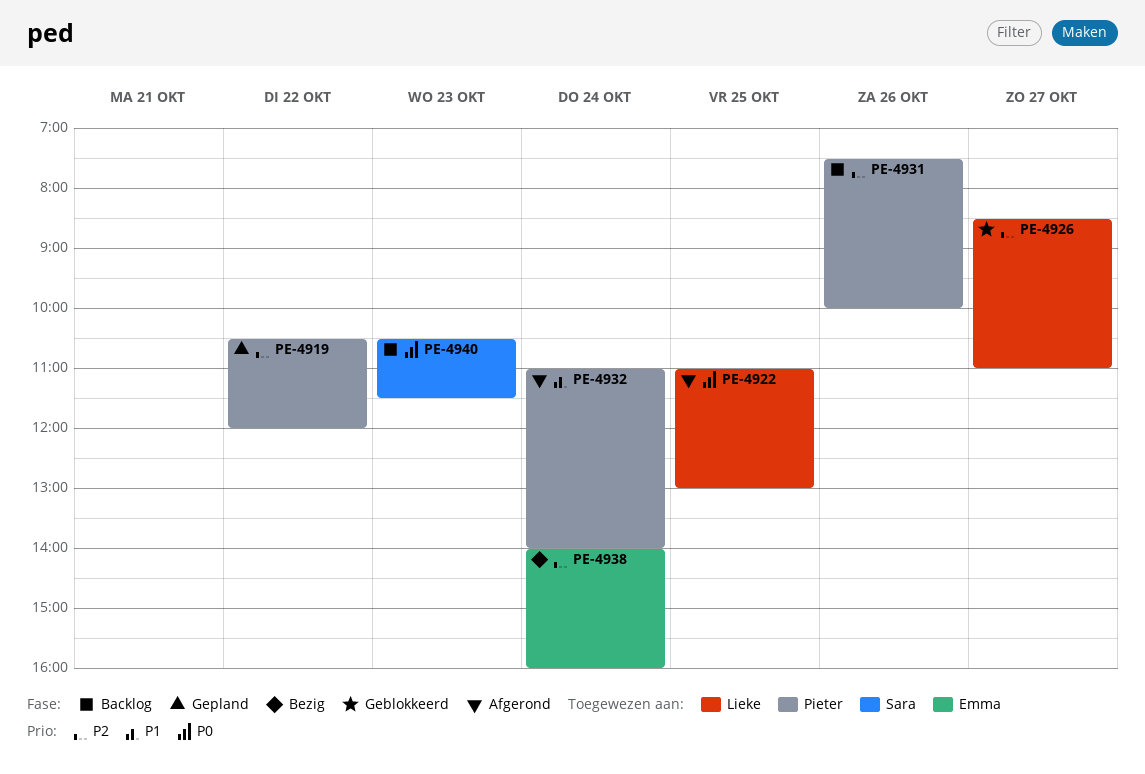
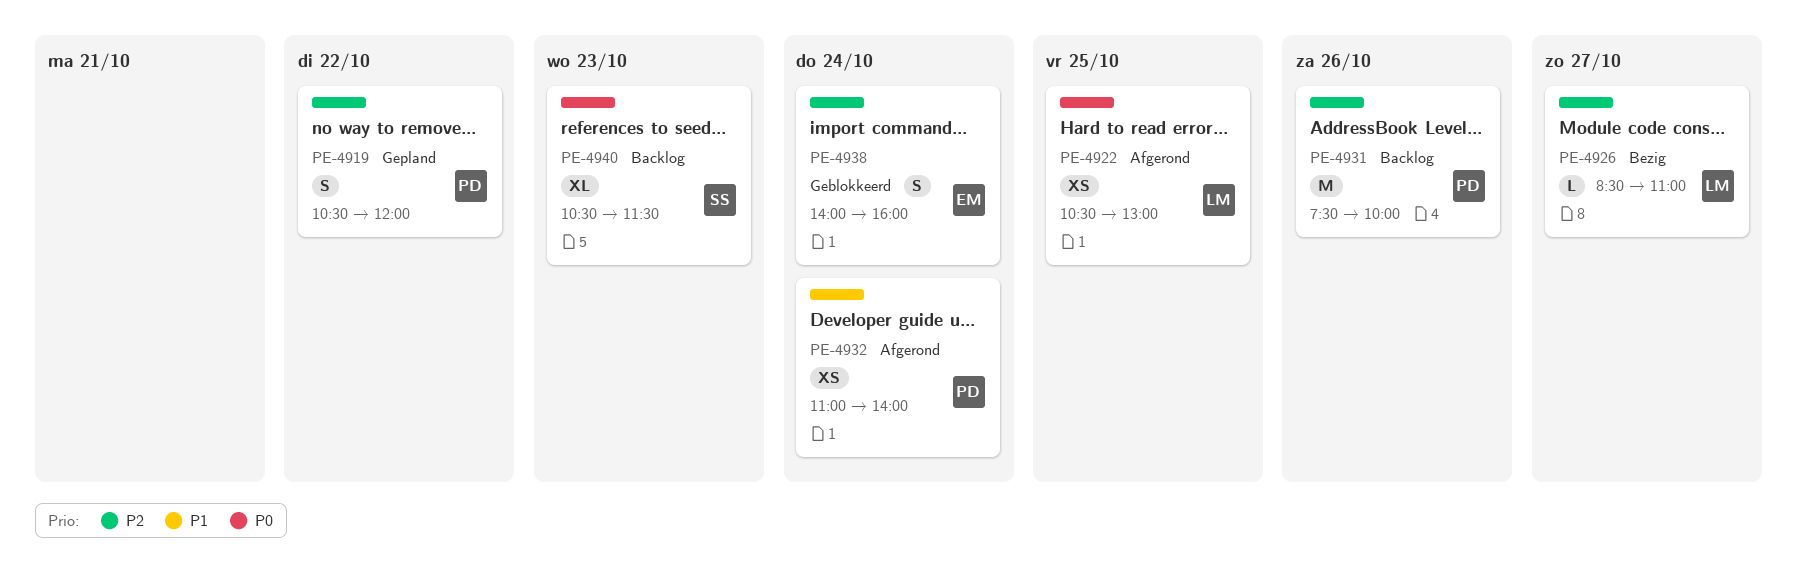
PE-4922, begins: 11:00 -> 10:30
PE-4926, status: Geblokkeerd -> Bezig
PE-4938, status: Bezig -> Geblokkeerd

